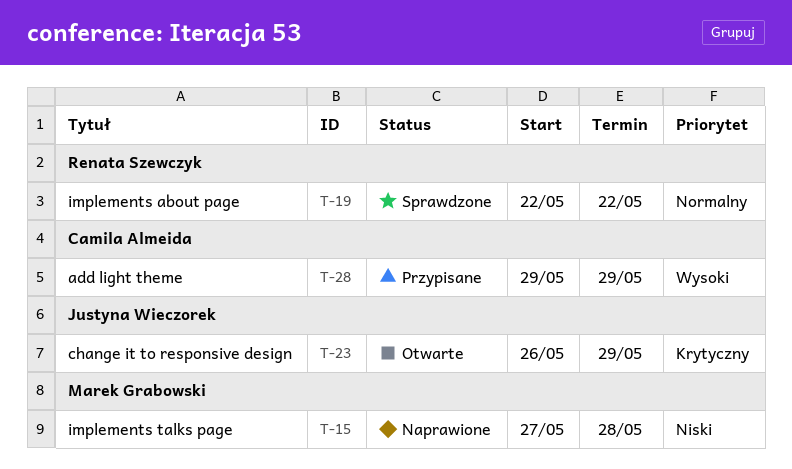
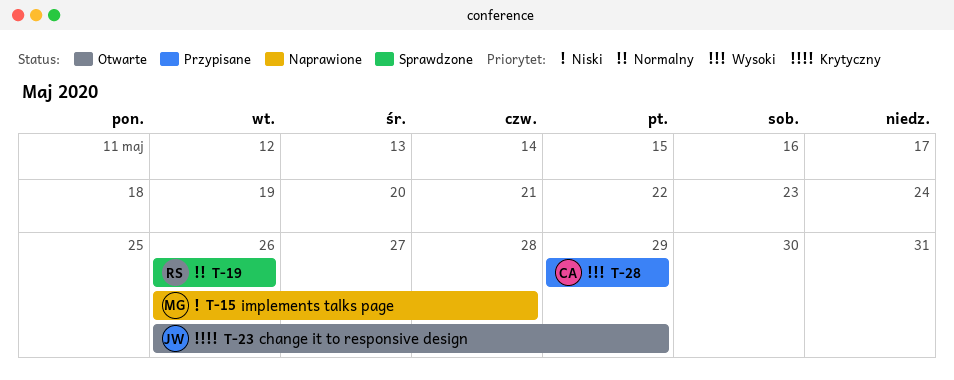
T-15, start: May 27 -> May 26
T-19, start: May 22 -> May 26
T-19, due: May 22 -> May 26

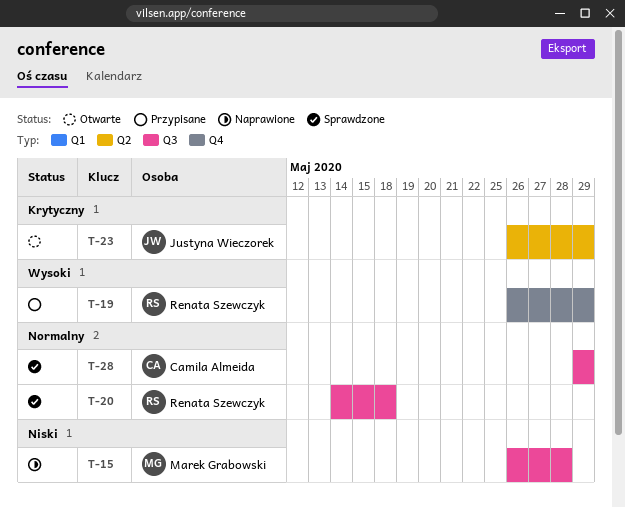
T-19, status: Sprawdzone -> Przypisane
T-19, priority: Normalny -> Wysoki
T-19, due: May 26 -> May 29
T-20: none -> present
T-28, status: Przypisane -> Sprawdzone
T-28, priority: Wysoki -> Normalny

